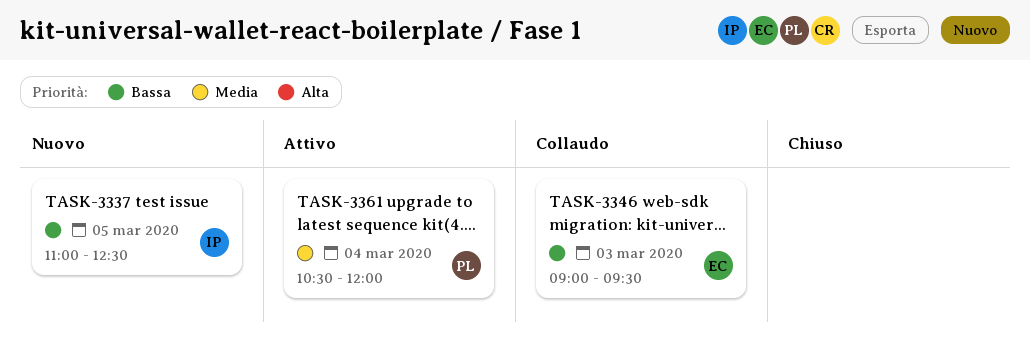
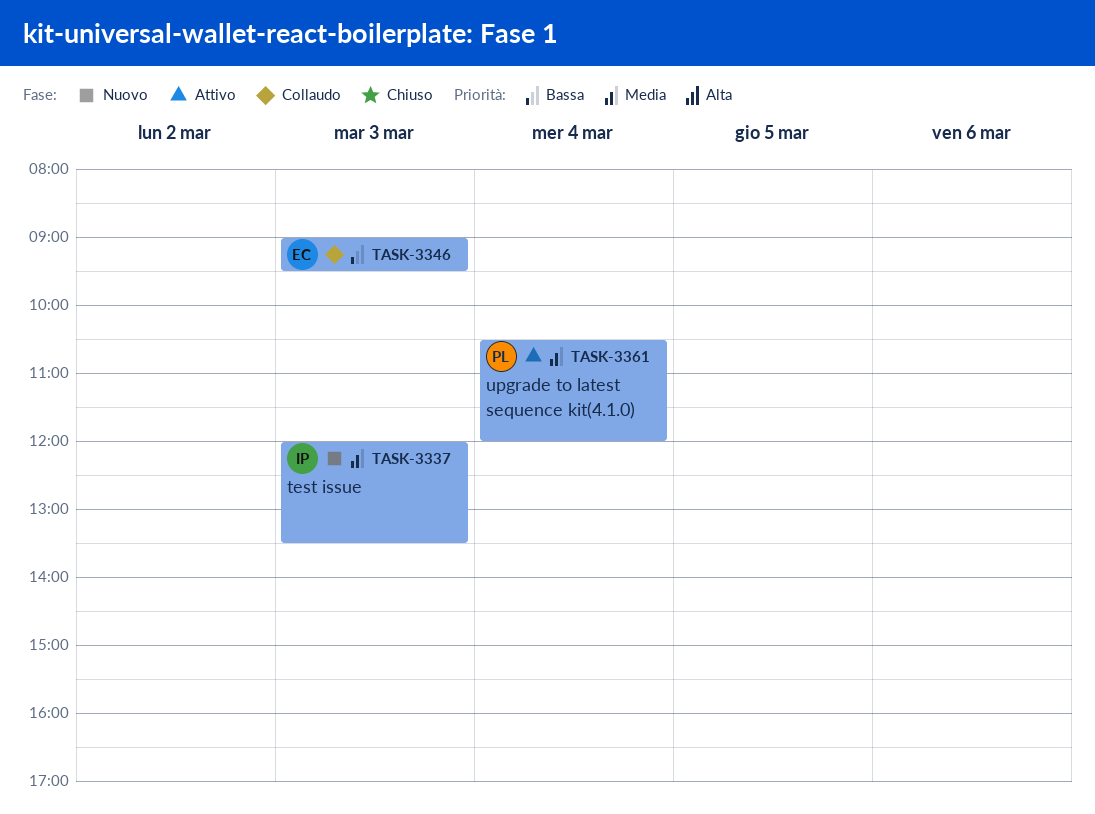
TASK-3337, priority: Bassa -> Media
TASK-3337, day: Mar 5 -> Mar 3
TASK-3337, begins: 11:00 -> 12:00
TASK-3337, ends: 12:30 -> 13:30

